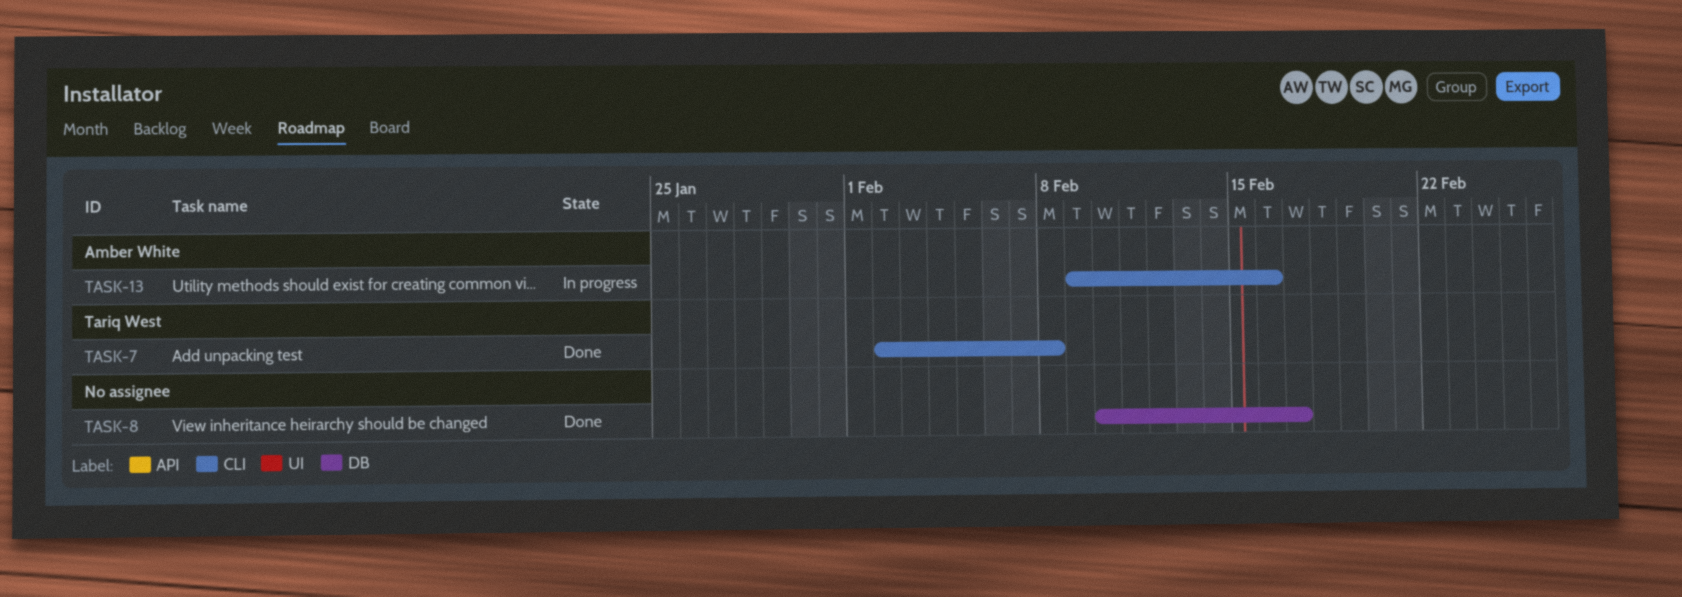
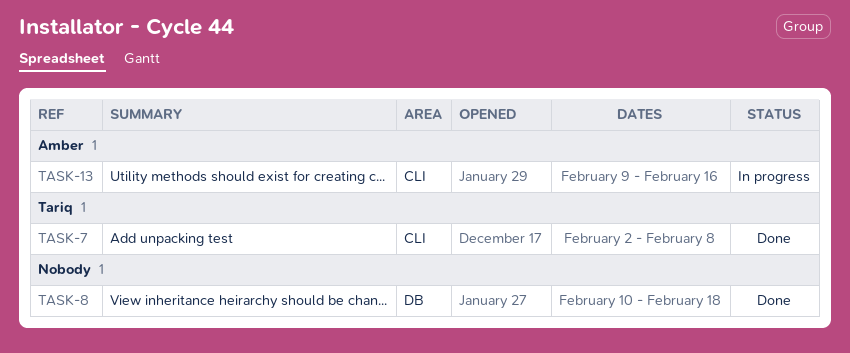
TASK-8, due: Feb 17 -> Feb 18

